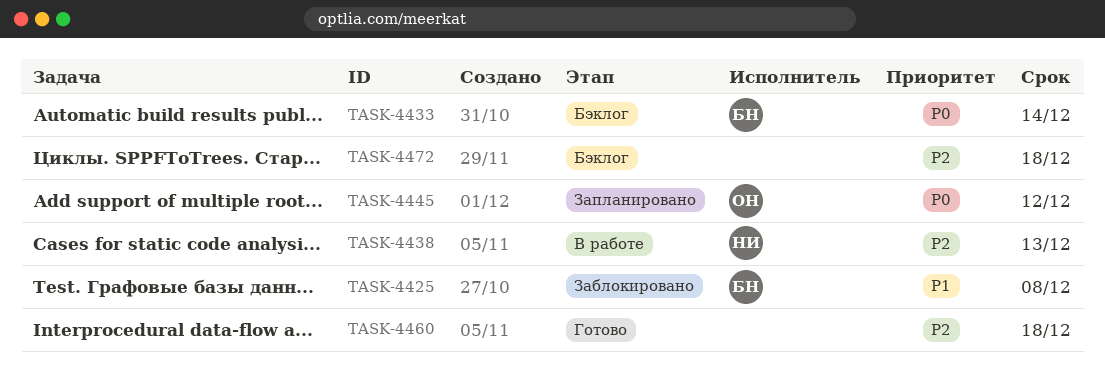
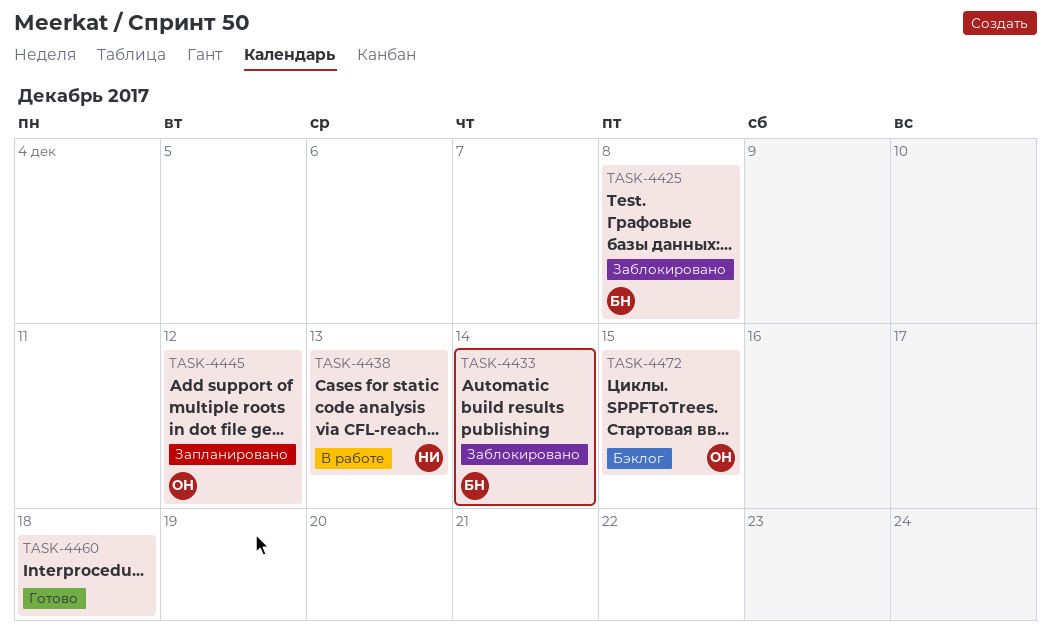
TASK-4433, status: Бэклог -> Заблокировано
TASK-4472, owner: none -> ОН
TASK-4472, due: Dec 18 -> Dec 15

